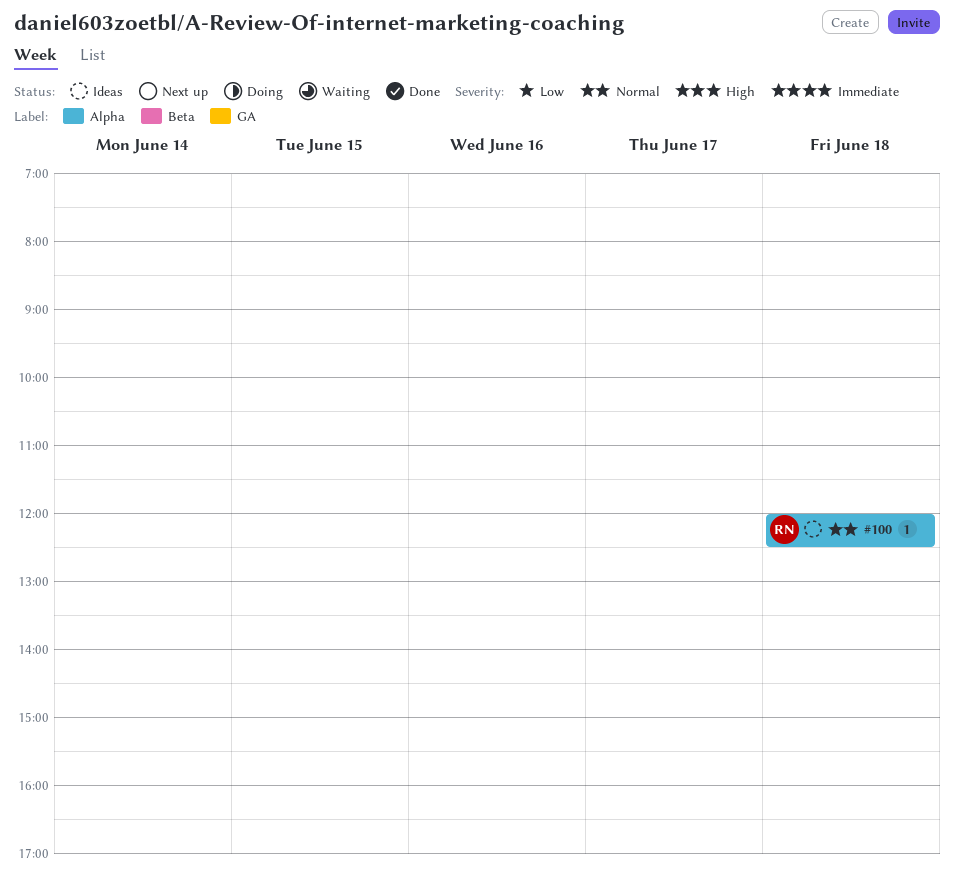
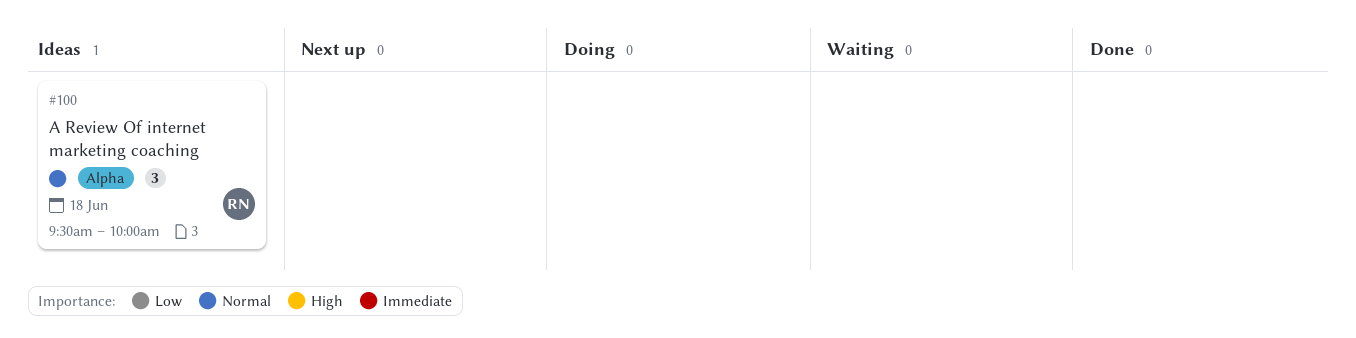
#100, estimate: 1 -> 3
#100, begins: 12:00 -> 09:30
#100, ends: 12:30 -> 10:00

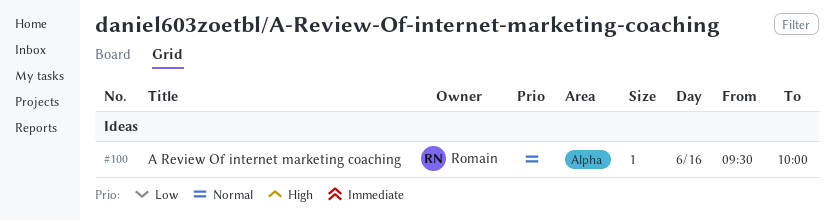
#100, estimate: 3 -> 1
#100, day: Jun 18 -> Jun 16

